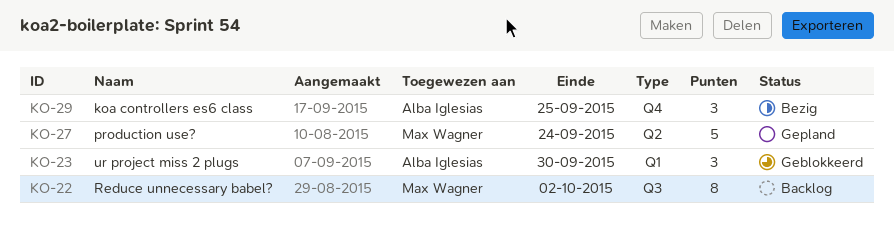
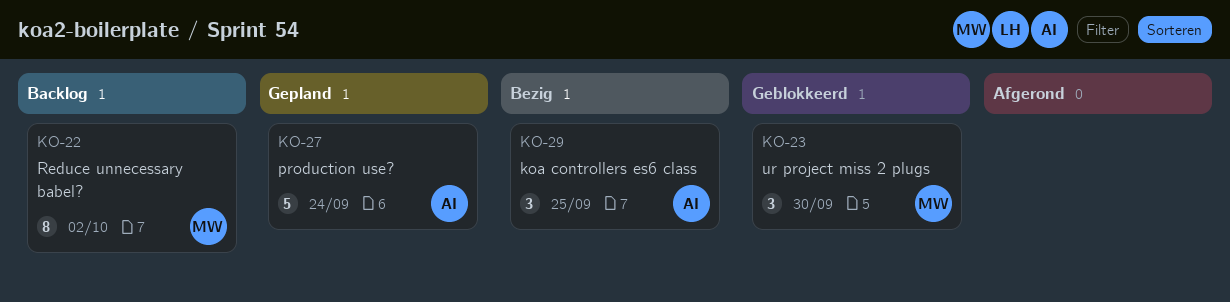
KO-23, owner: Alba Iglesias -> Max Wagner
KO-27, owner: Max Wagner -> Alba Iglesias

